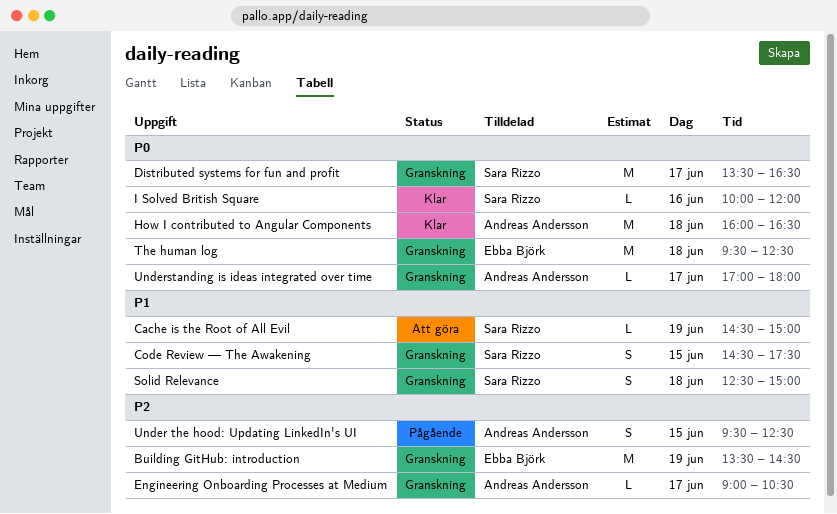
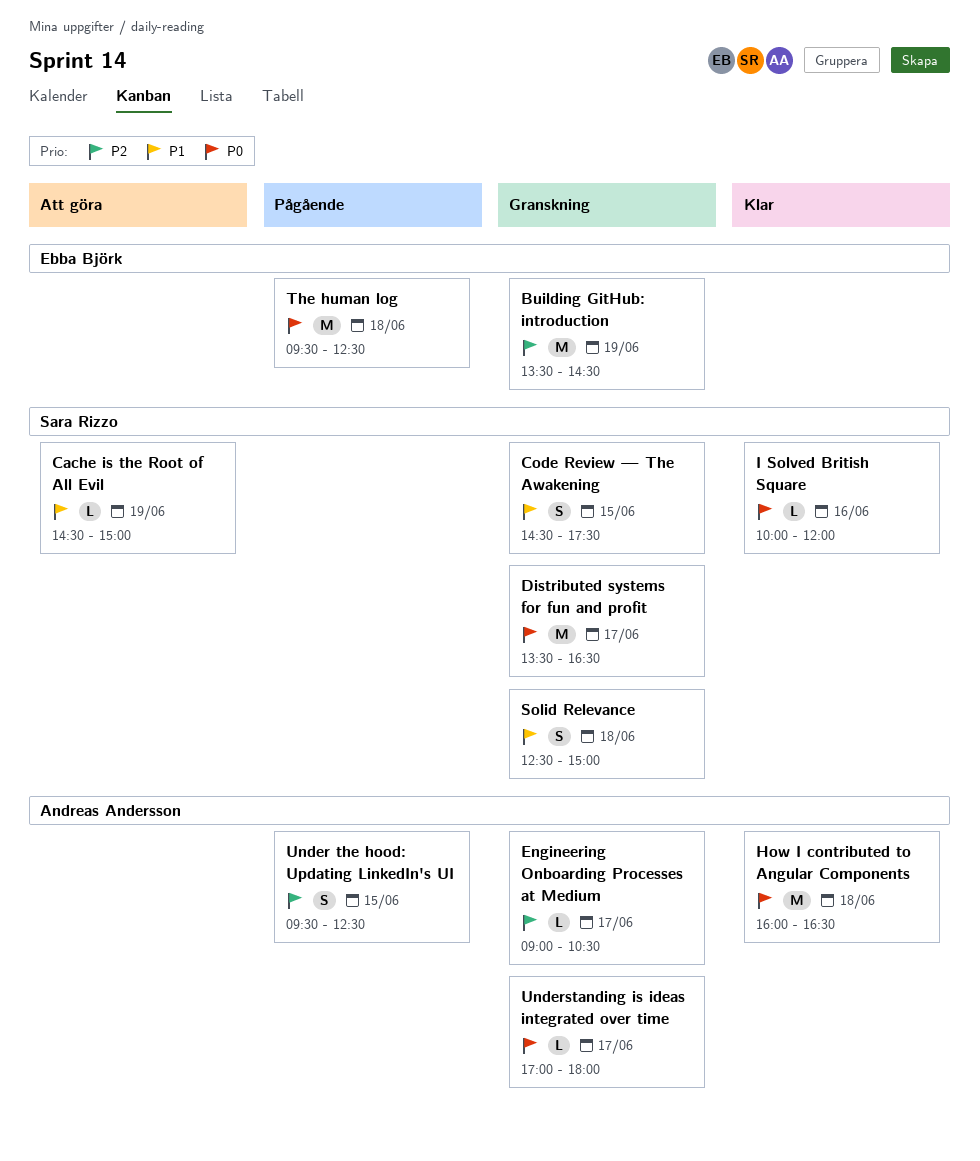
The human log, status: Granskning -> Pågående

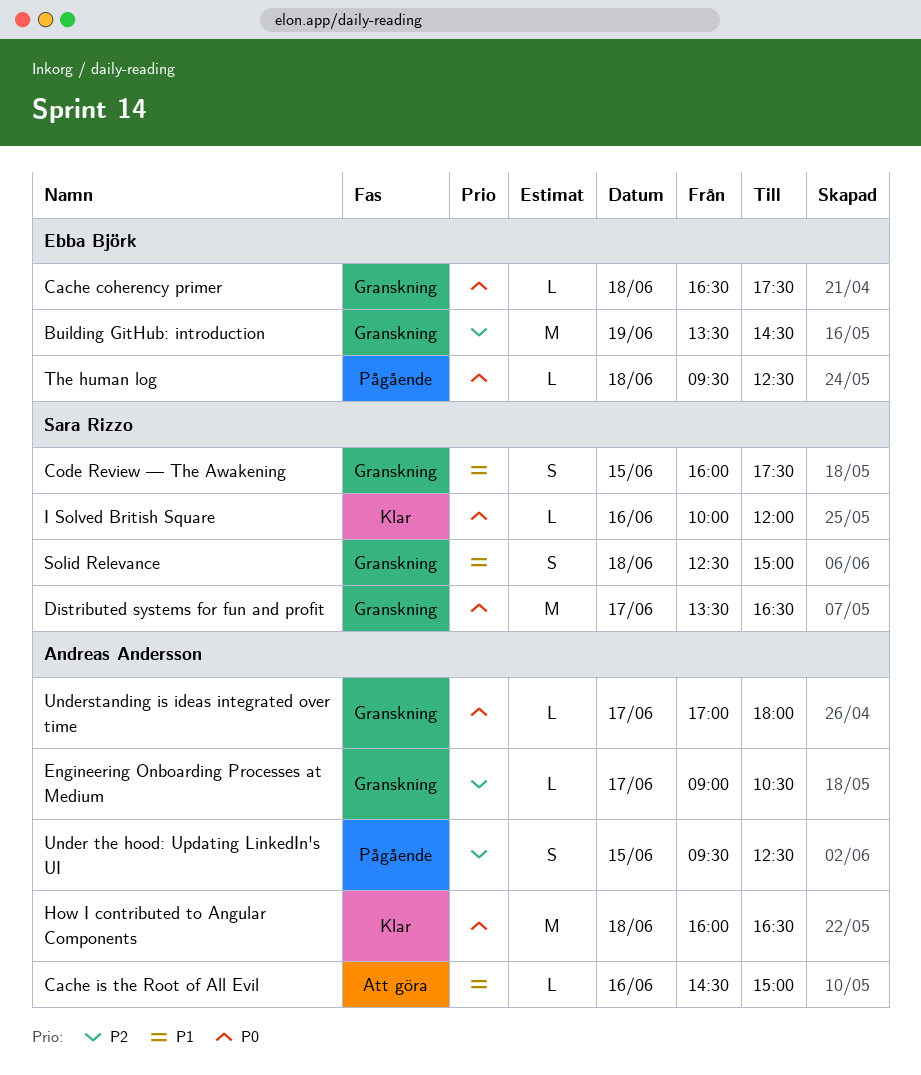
Cache coherency primer: none -> present
Cache is the Root of All Evil, owner: Sara Rizzo -> Andreas Andersson
Cache is the Root of All Evil, day: Jun 19 -> Jun 16
Code Review — The Awakening, begins: 14:30 -> 16:00
The human log, estimate: M -> L

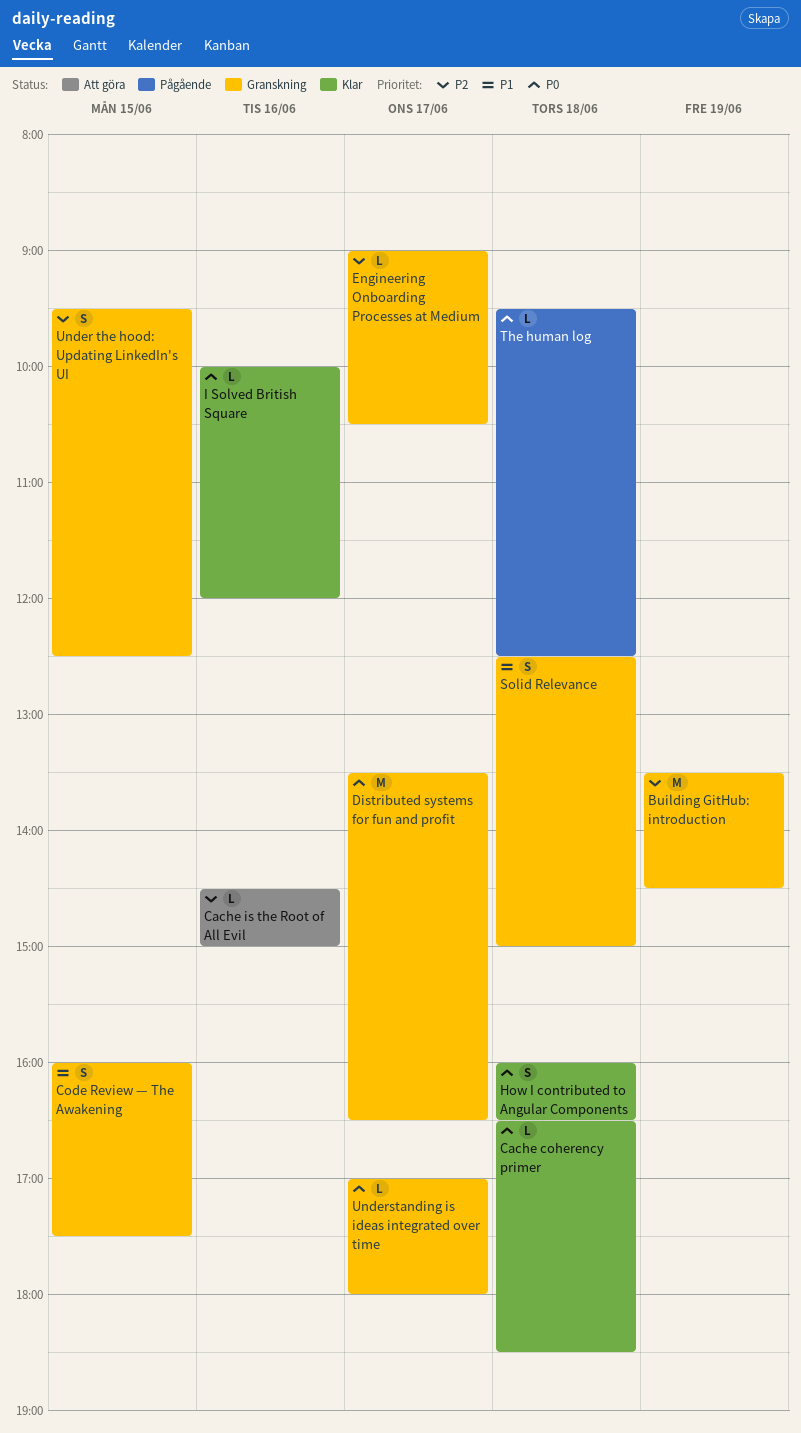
Cache coherency primer, status: Granskning -> Klar
Cache coherency primer, ends: 17:30 -> 18:30
Cache is the Root of All Evil, priority: P1 -> P2
How I contributed to Angular Components, estimate: M -> S
Under the hood: Updating LinkedIn's UI, status: Pågående -> Granskning

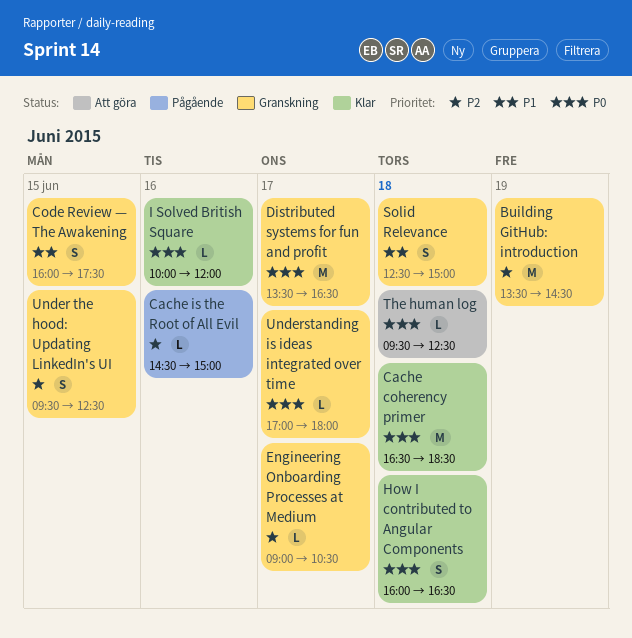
Cache coherency primer, estimate: L -> M
Cache is the Root of All Evil, status: Att göra -> Pågående
The human log, status: Pågående -> Att göra

